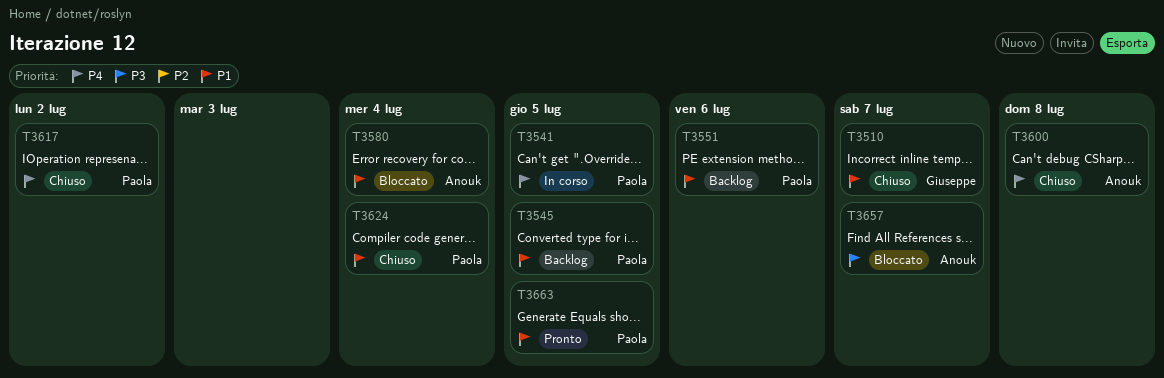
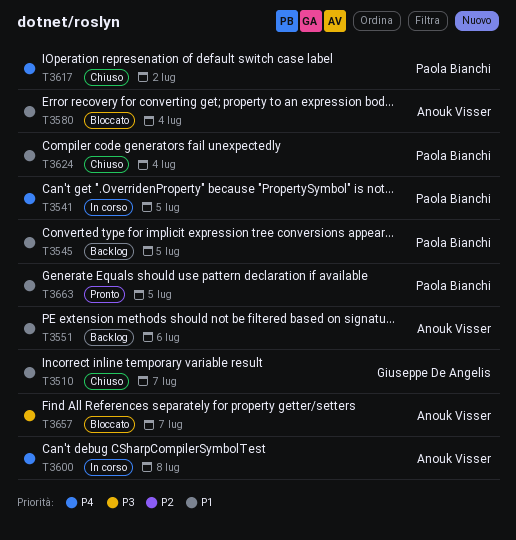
T3551, owner: Paola Bianchi -> Anouk Visser
T3600, status: Chiuso -> In corso

